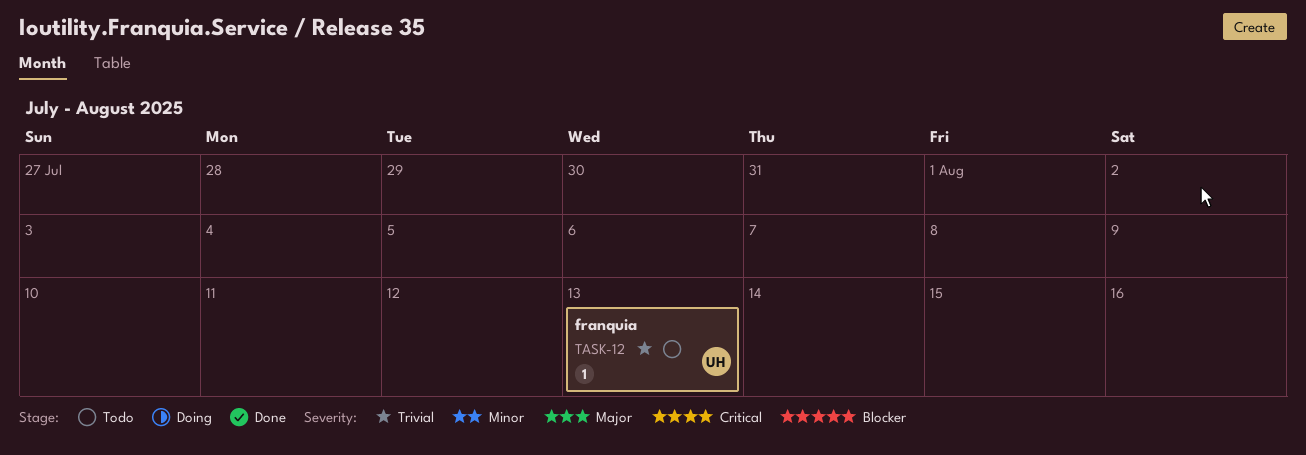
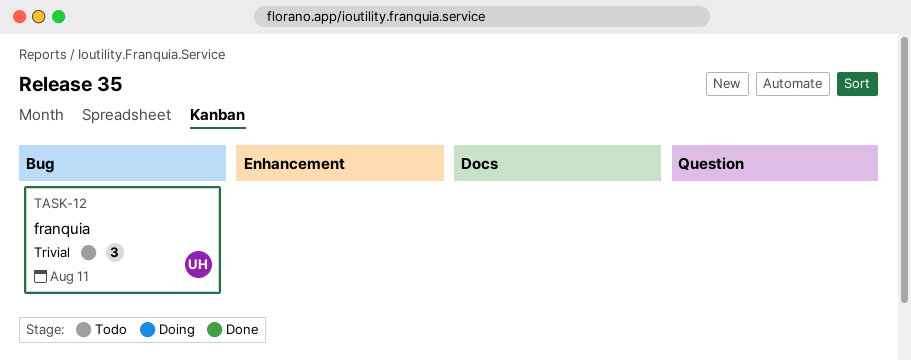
TASK-12, estimate: 1 -> 3
TASK-12, due: Aug 13 -> Aug 11

